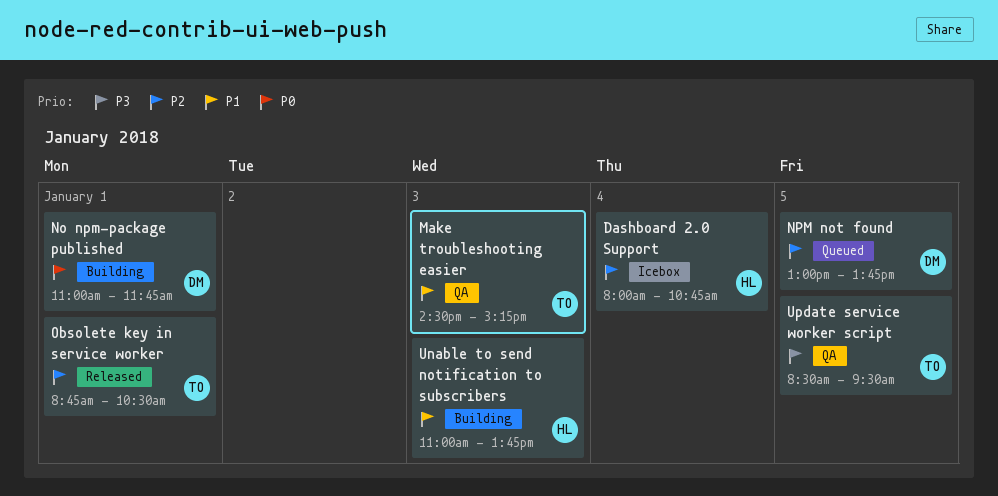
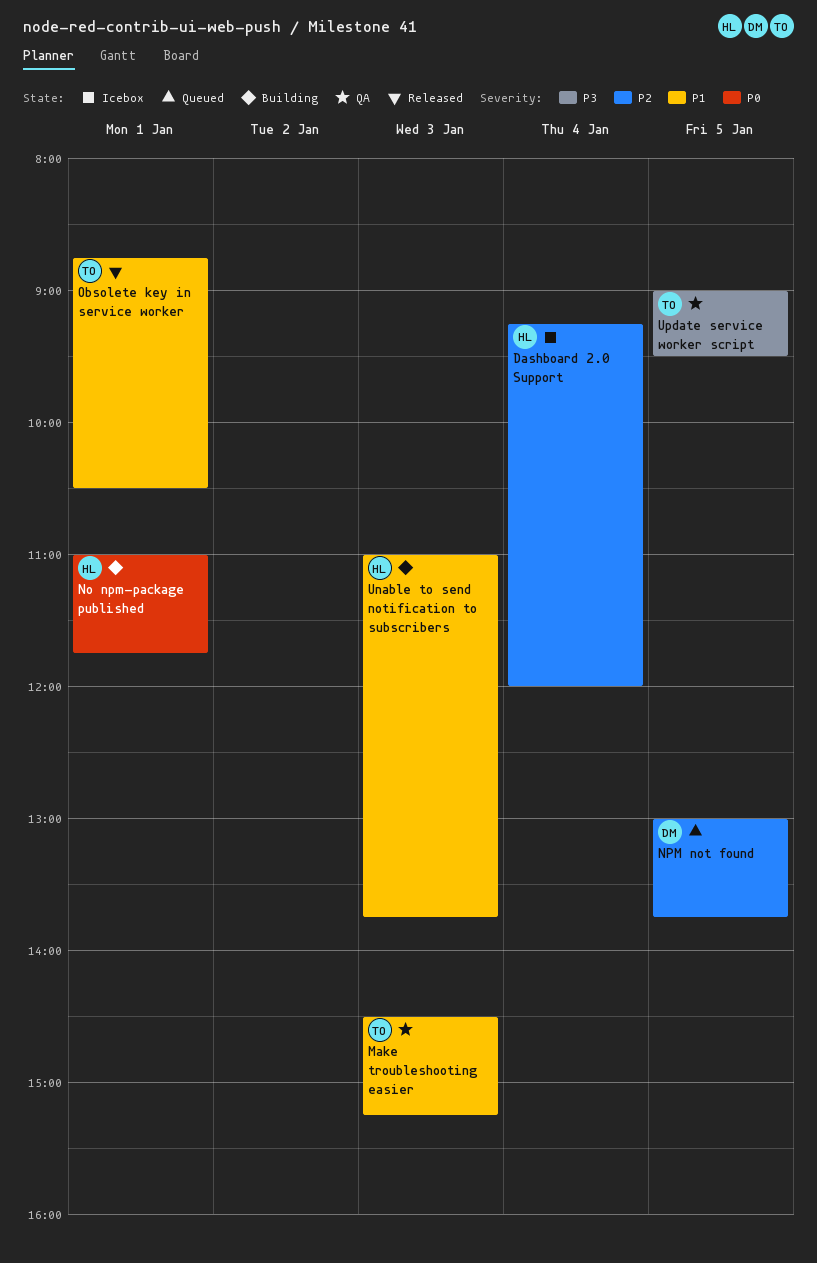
Dashboard 2.0 Support, begins: 08:00 -> 09:15
Dashboard 2.0 Support, ends: 10:45 -> 12:00
No npm-package published, owner: DM -> HL
Obsolete key in service worker, priority: P2 -> P1
Update service worker script, begins: 08:30 -> 09:00

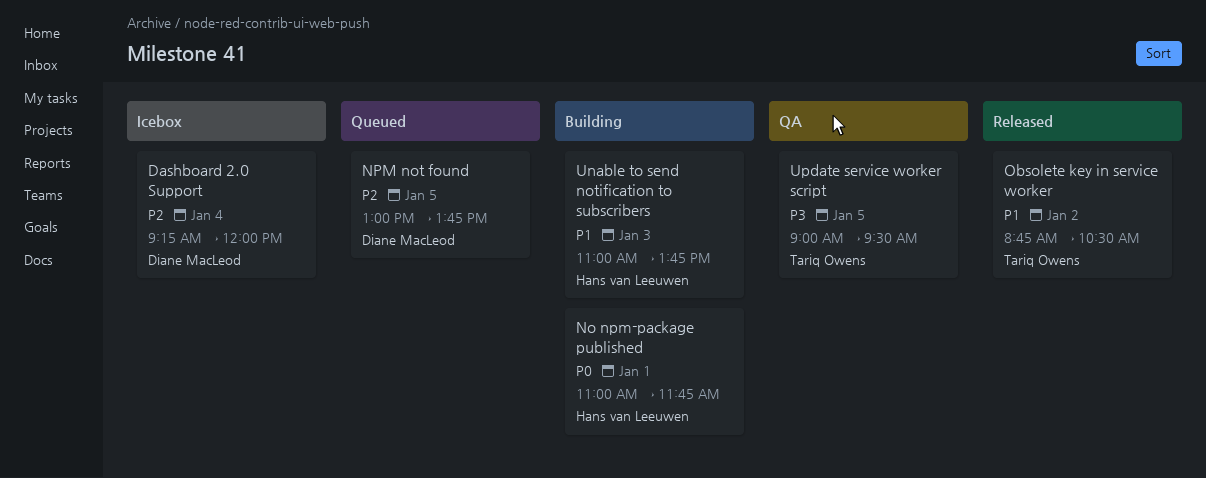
Dashboard 2.0 Support, owner: Hans van Leeuwen -> Diane MacLeod
Make troubleshooting easier: present -> none
Obsolete key in service worker, day: Jan 1 -> Jan 2

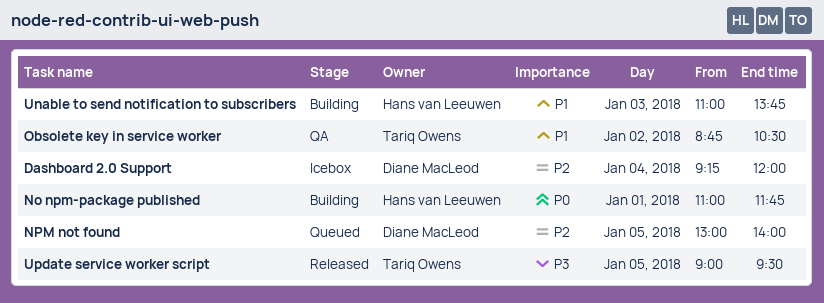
NPM not found, ends: 13:45 -> 14:00
Obsolete key in service worker, status: Released -> QA
Update service worker script, status: QA -> Released

